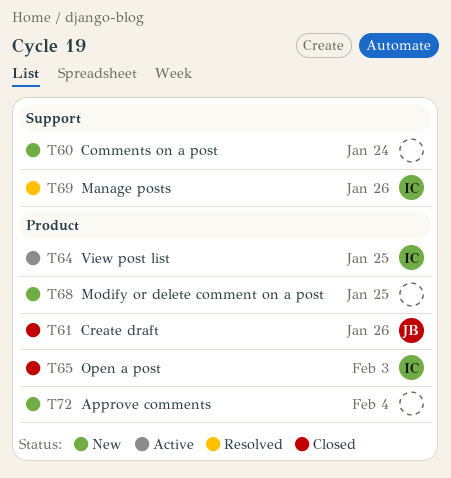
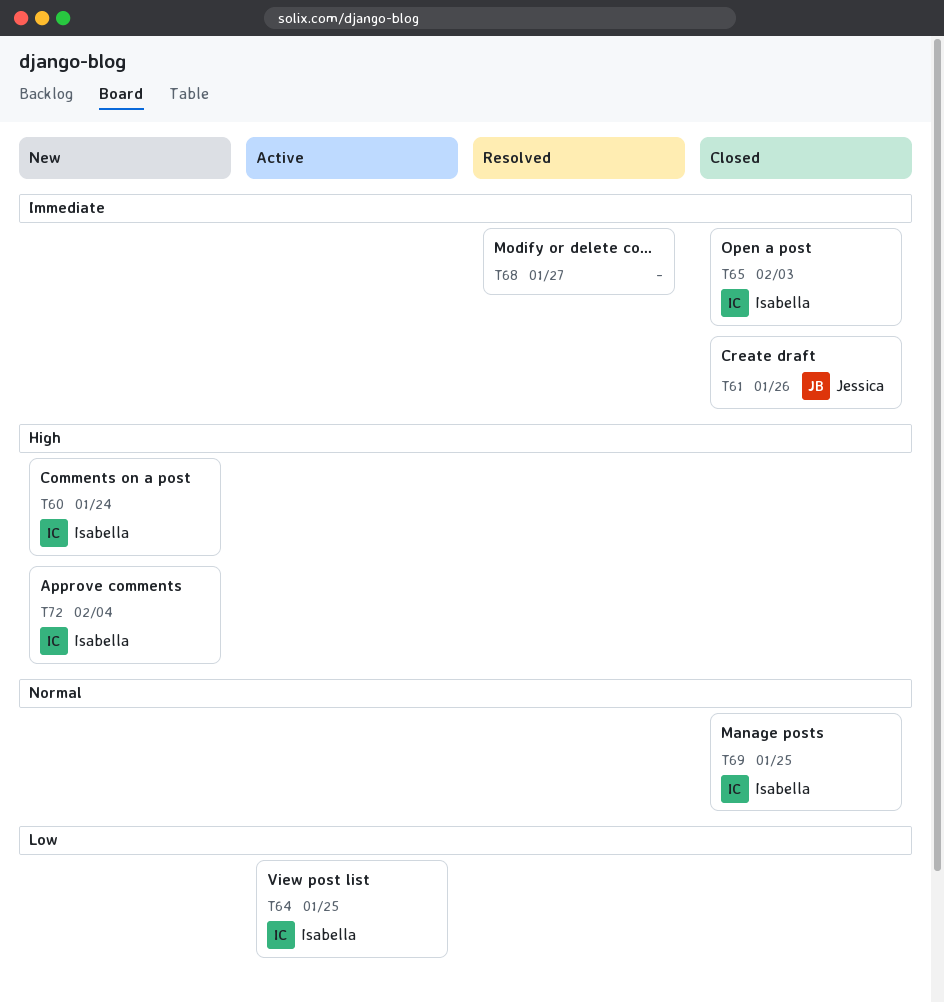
T60, owner: none -> Isabella
T68, status: New -> Resolved
T68, due: Jan 25 -> Jan 27
T69, status: Resolved -> Closed
T69, due: Jan 26 -> Jan 25
T72, owner: none -> Isabella

